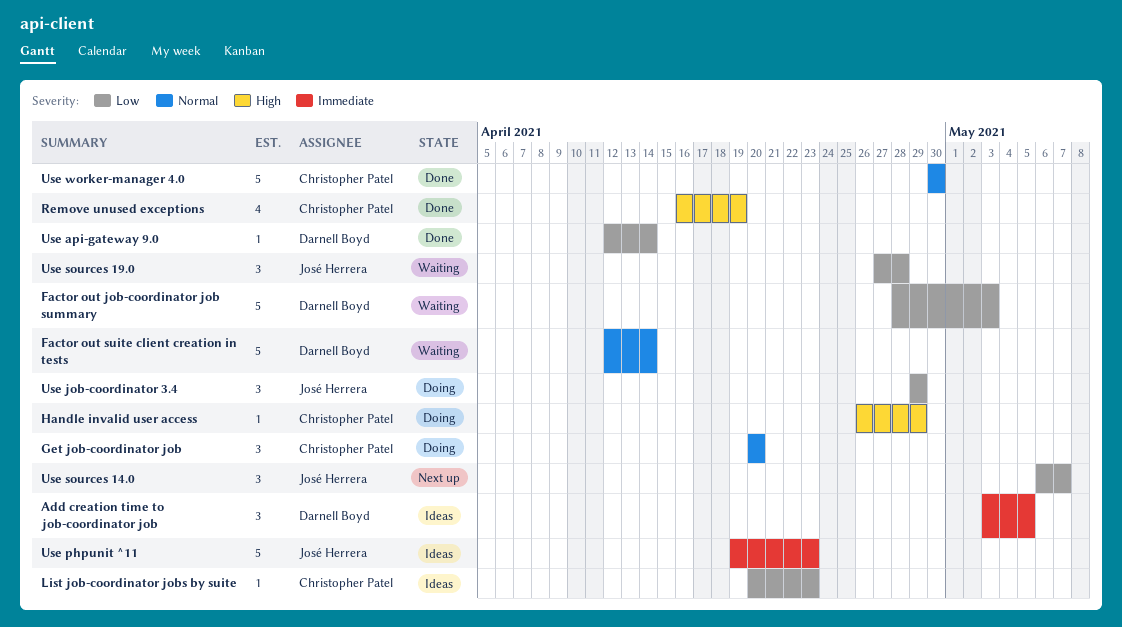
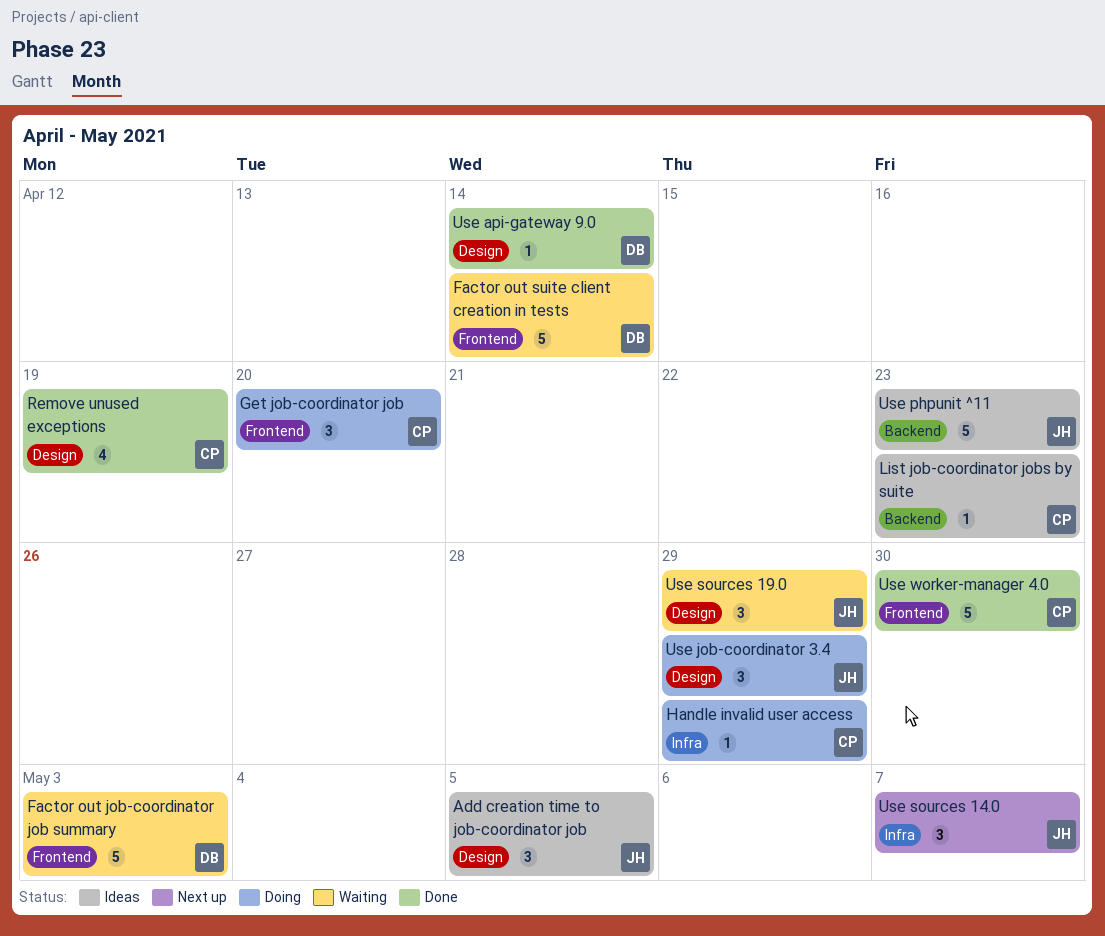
Add creation time to job-coordinator job, owner: Darnell Boyd -> José Herrera
Use sources 19.0, due: Apr 28 -> Apr 29

